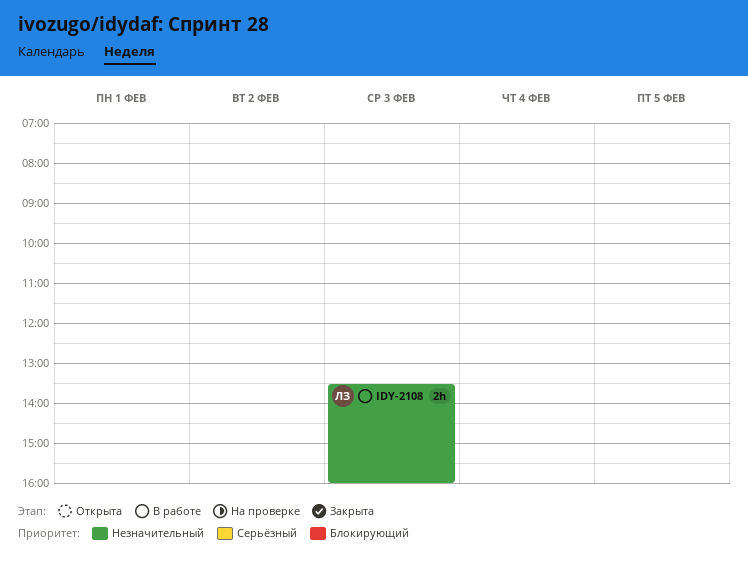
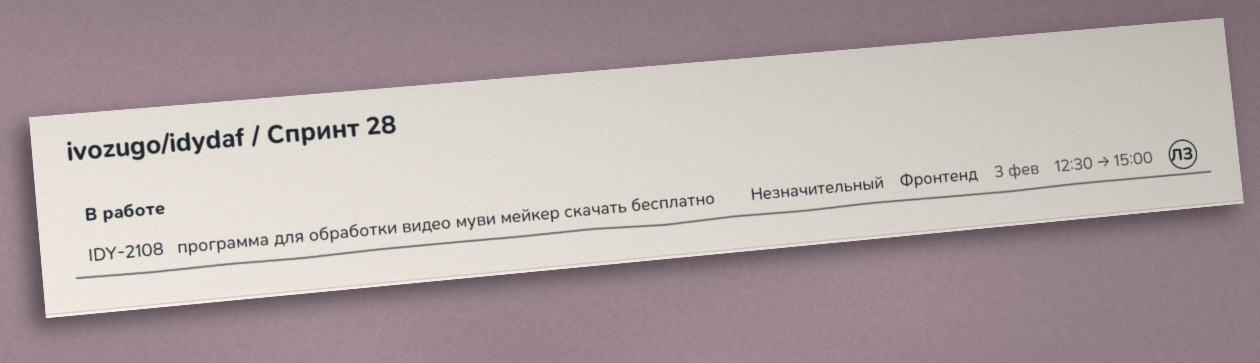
IDY-2108, begins: 13:30 -> 12:30
IDY-2108, ends: 16:00 -> 15:00

